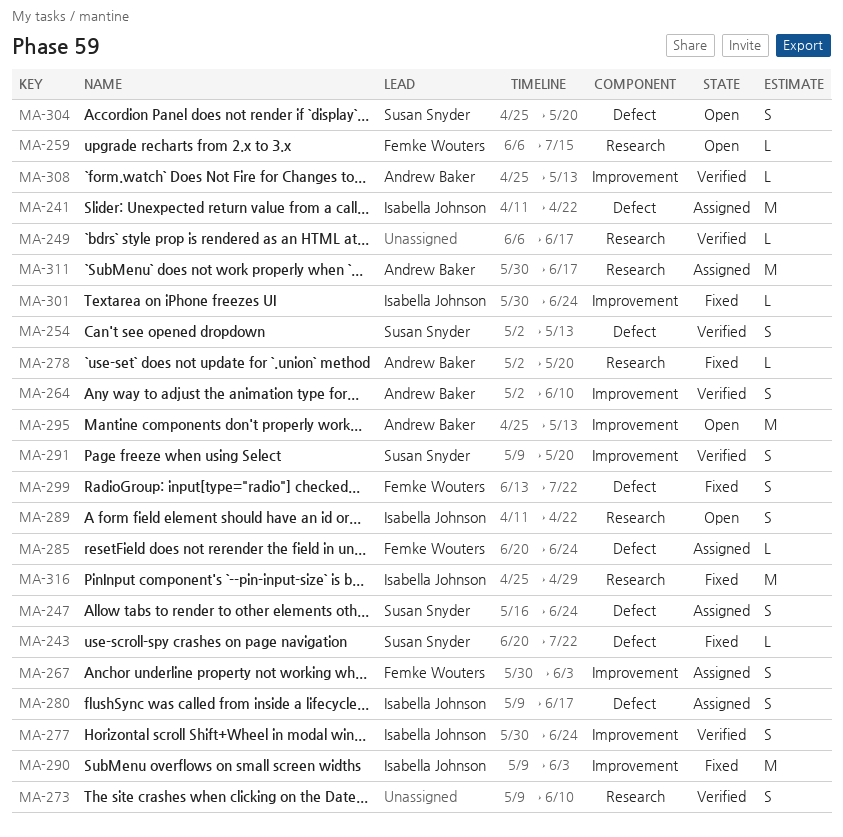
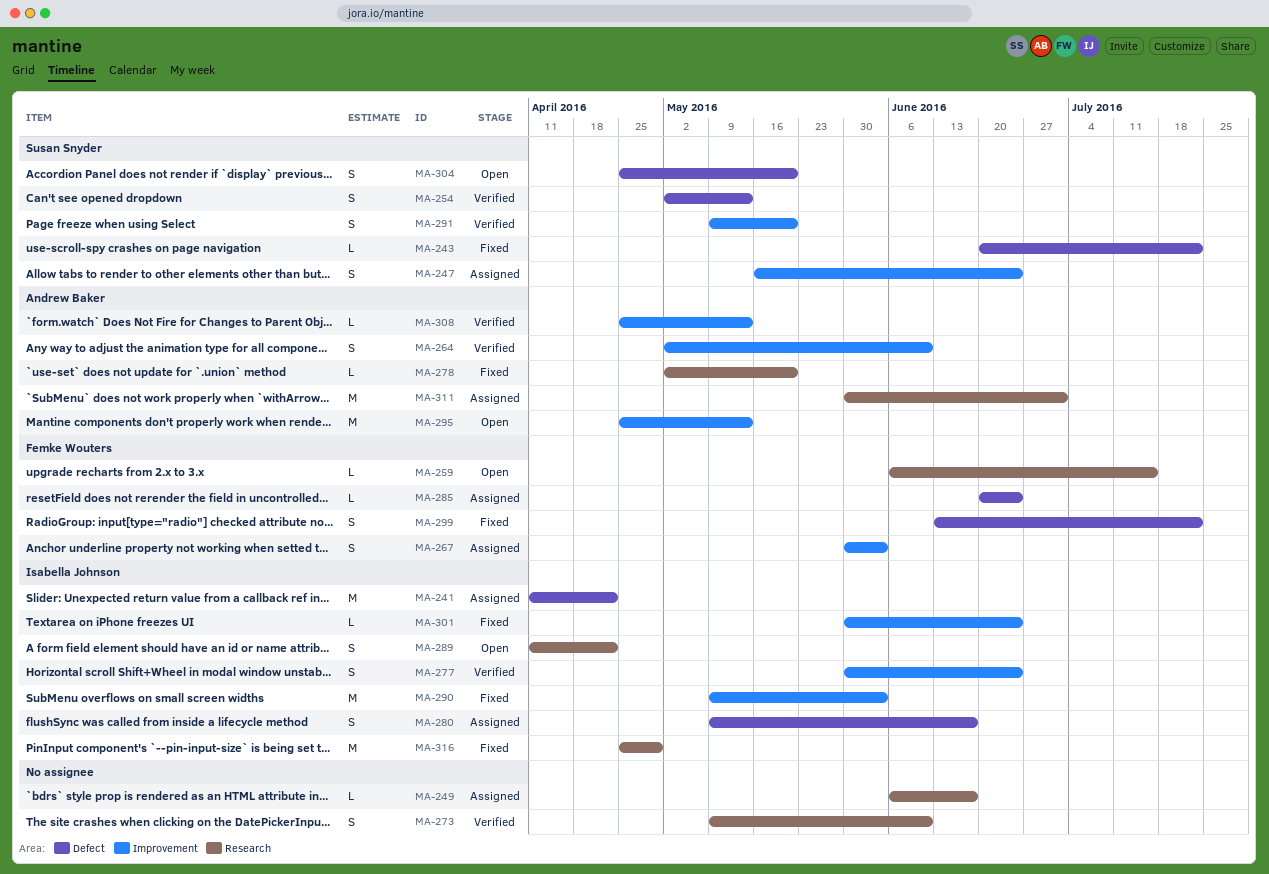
MA-247, label: Defect -> Improvement
MA-249, status: Verified -> Assigned
MA-311, due: Jun 17 -> Jul 1

